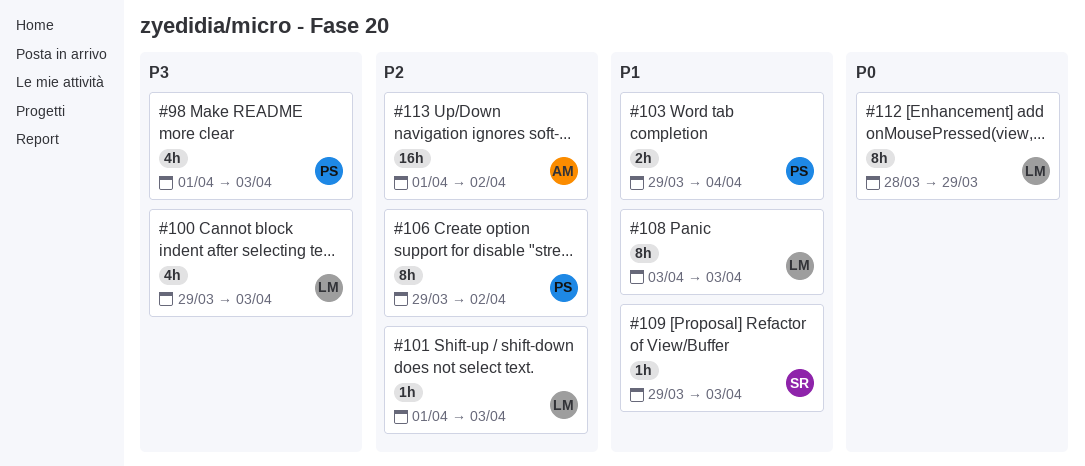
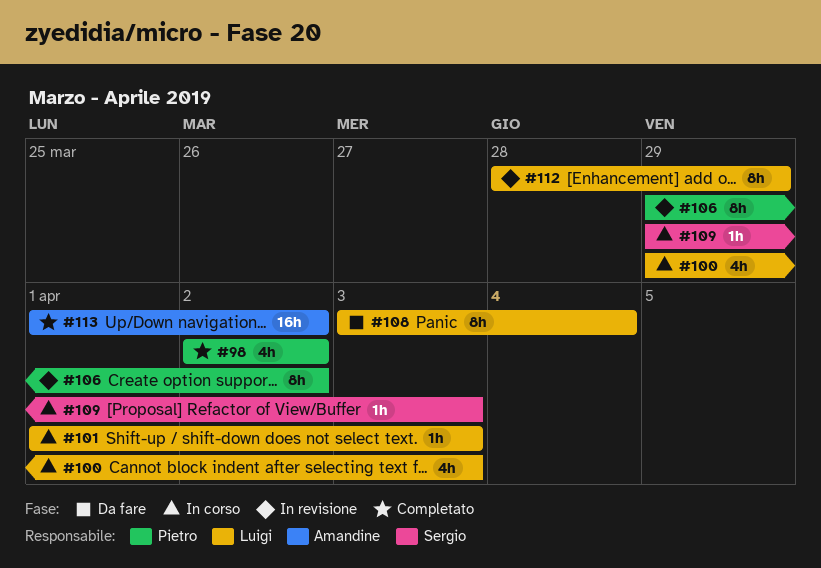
#98, start: Apr 1 -> Apr 2
#98, due: Apr 3 -> Apr 2
#103: present -> none
#108, due: Apr 3 -> Apr 4

